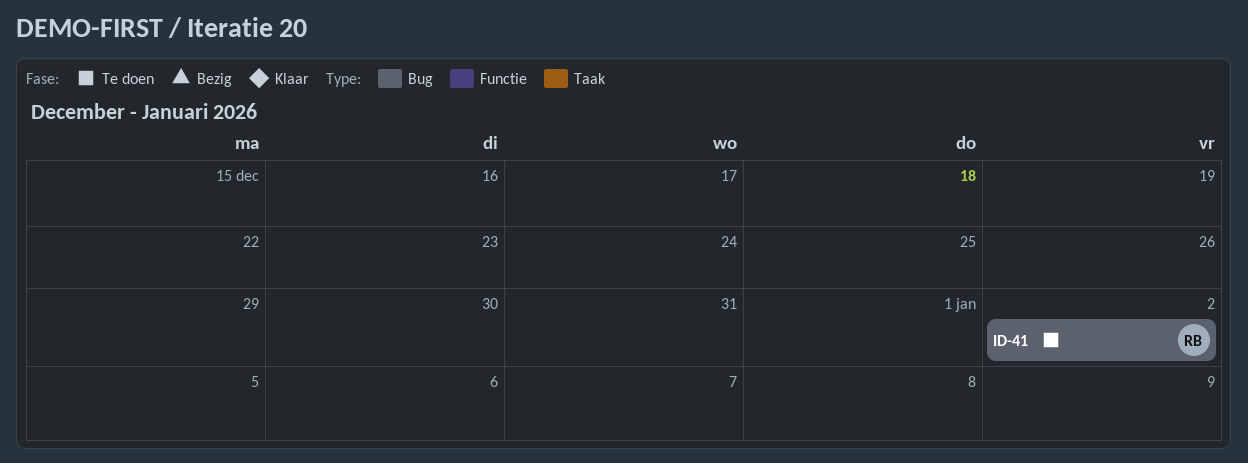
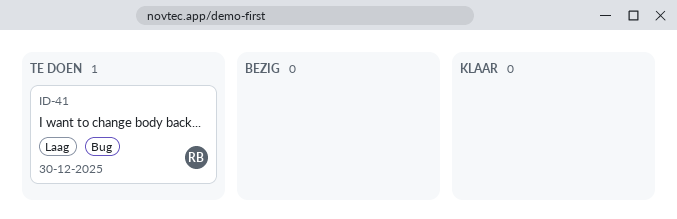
ID-41, due: Jan 2 -> Dec 30

